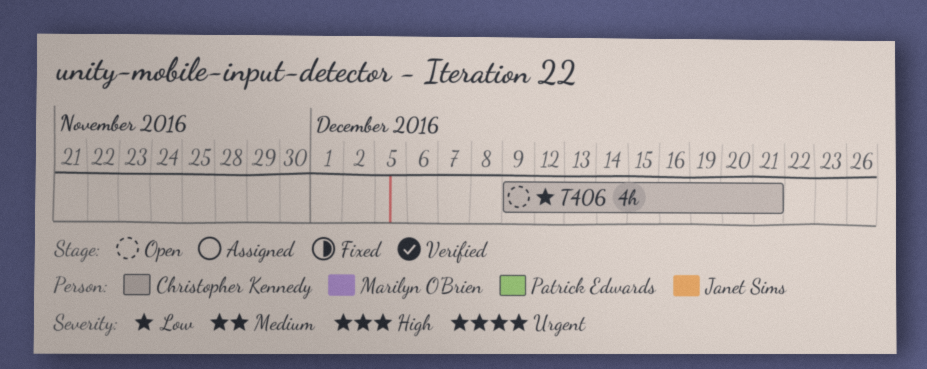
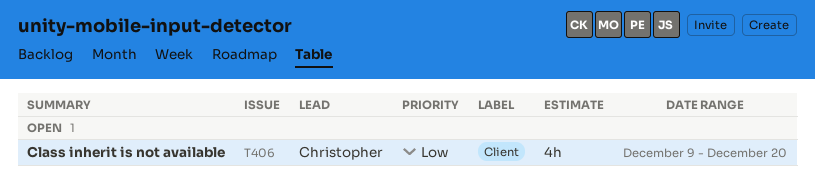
T406, due: Dec 21 -> Dec 20

